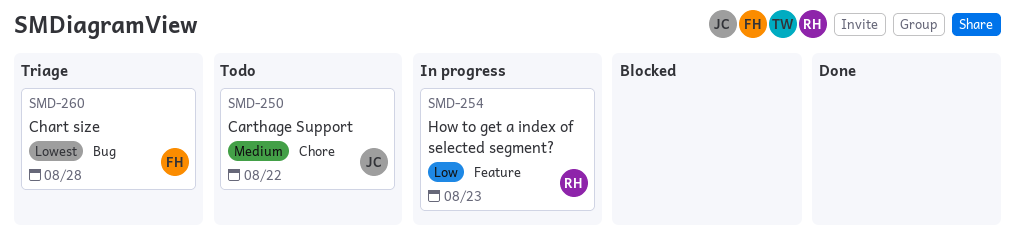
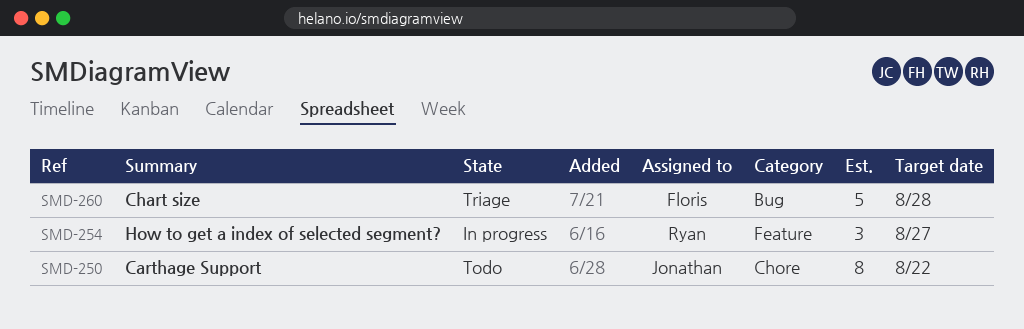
SMD-254, due: Aug 23 -> Aug 27

